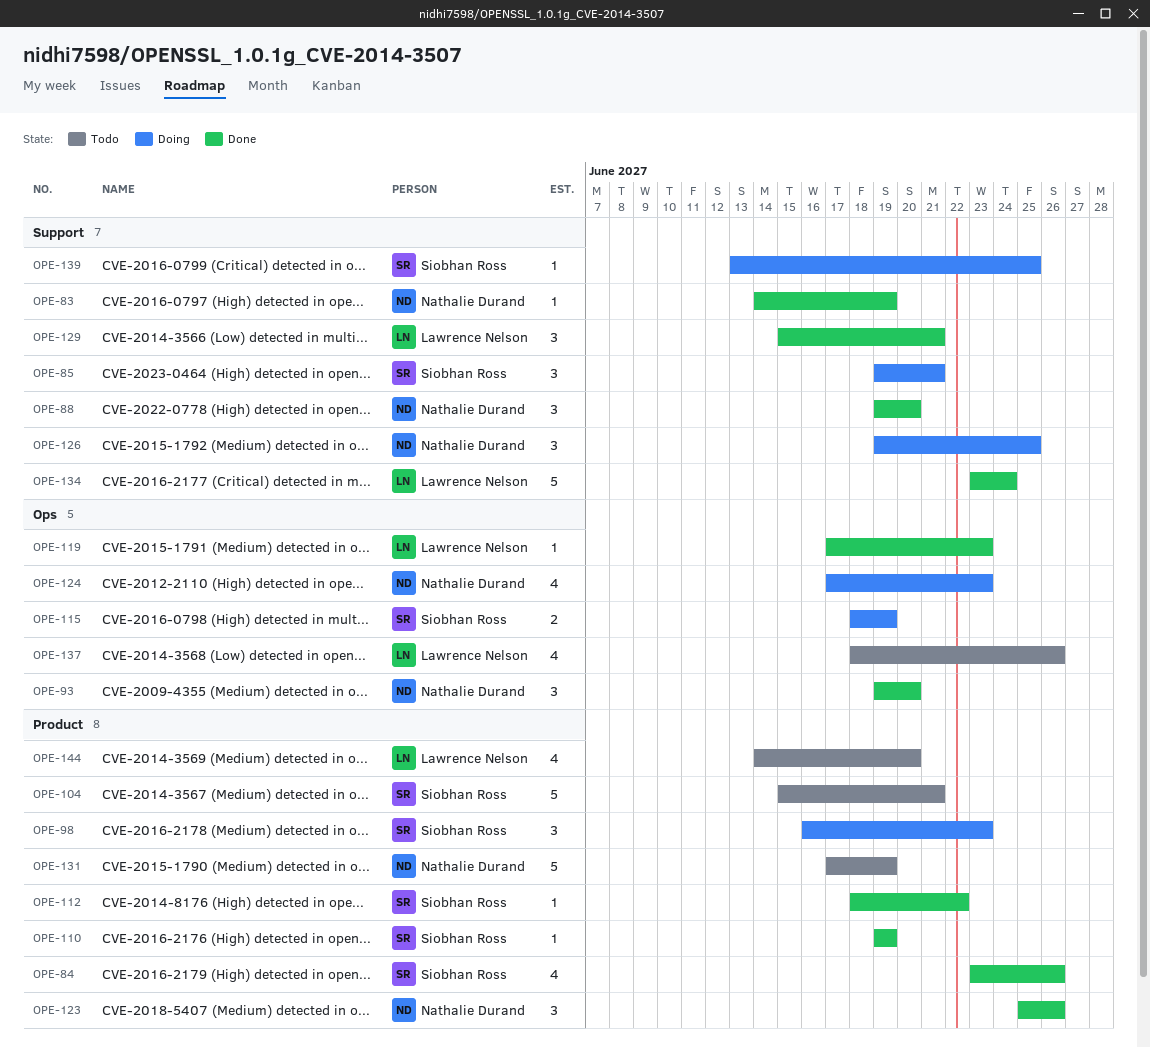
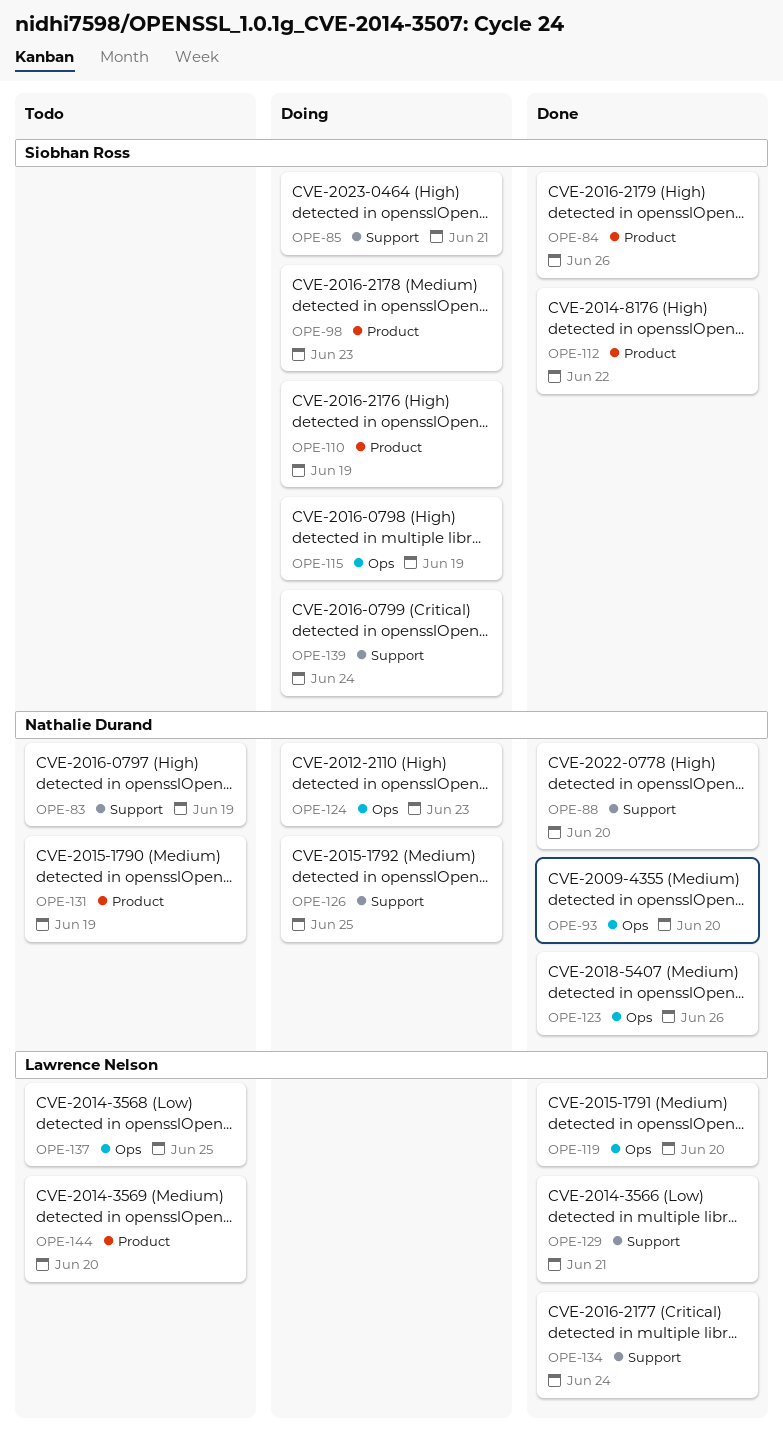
OPE-83, status: Done -> Todo
OPE-104: present -> none
OPE-110, status: Done -> Doing
OPE-119, due: Jun 23 -> Jun 20
OPE-123, label: Product -> Ops
OPE-137, due: Jun 26 -> Jun 25
OPE-139, due: Jun 25 -> Jun 24

